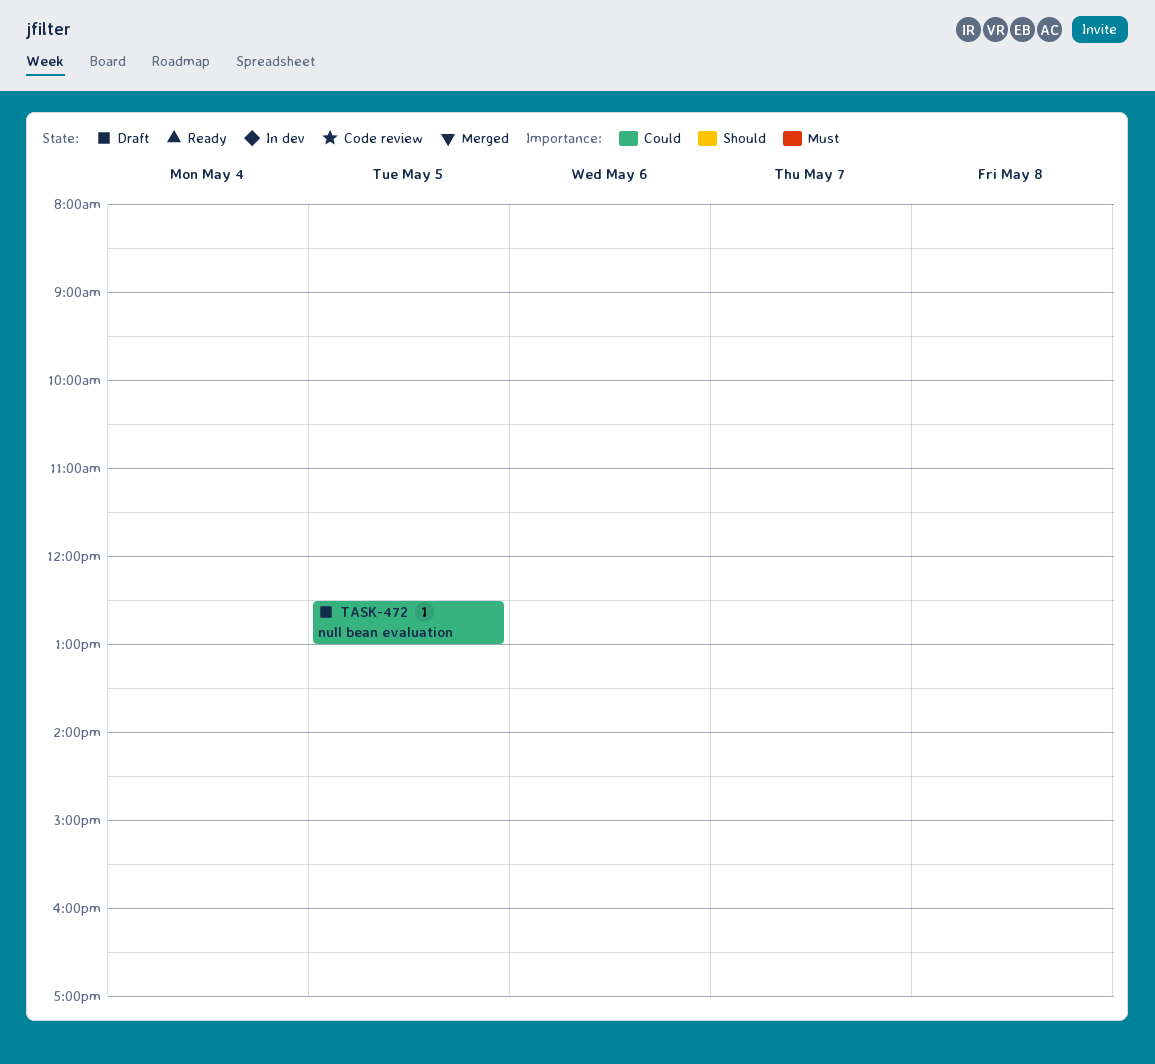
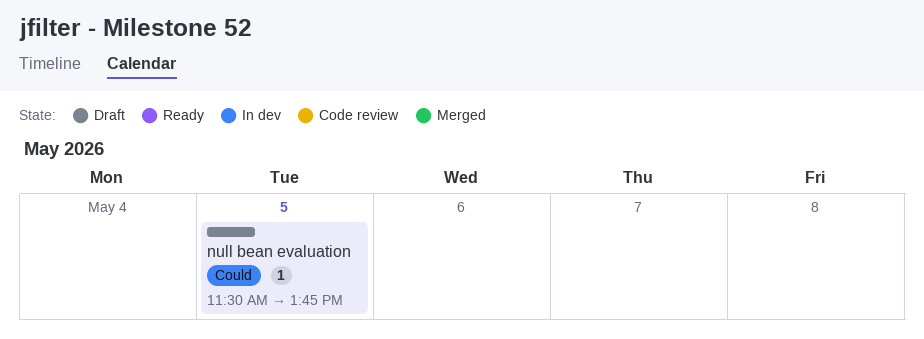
null bean evaluation, begins: 12:30 -> 11:30
null bean evaluation, ends: 13:00 -> 13:45

